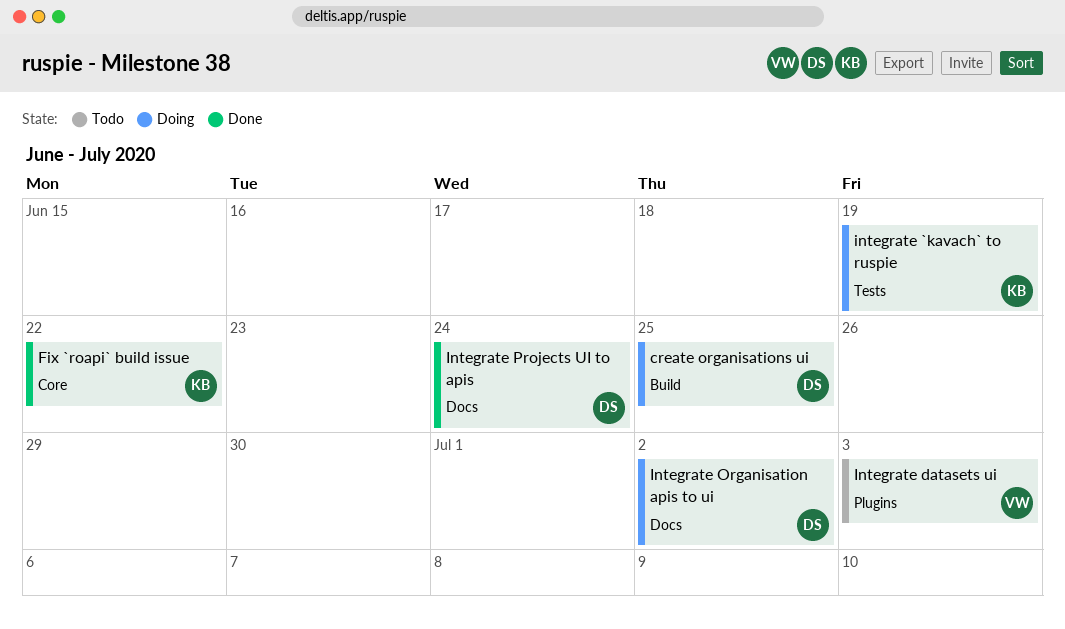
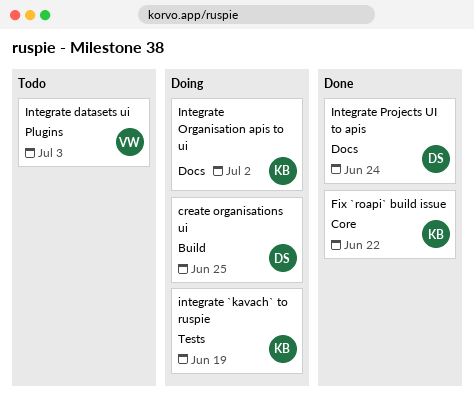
Integrate Organisation apis to ui, owner: DS -> KB

